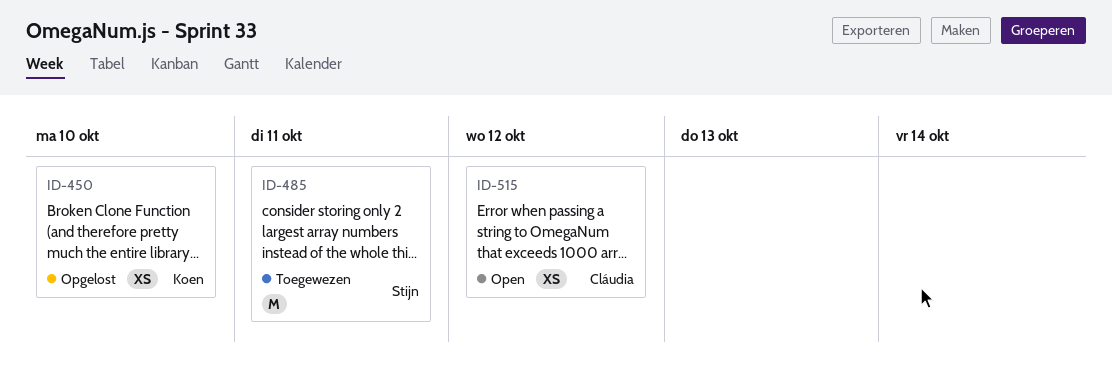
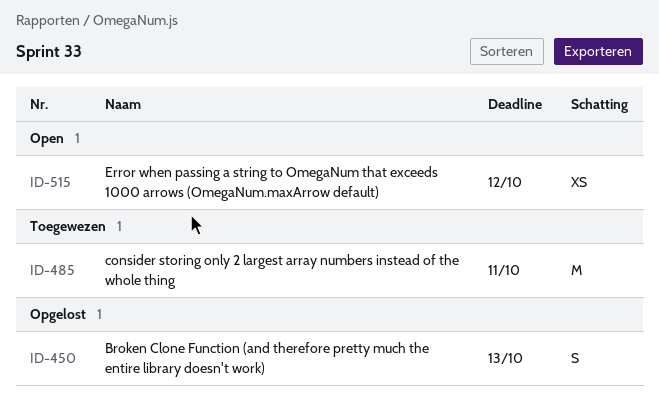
ID-450, estimate: XS -> S
ID-450, due: Oct 10 -> Oct 13

